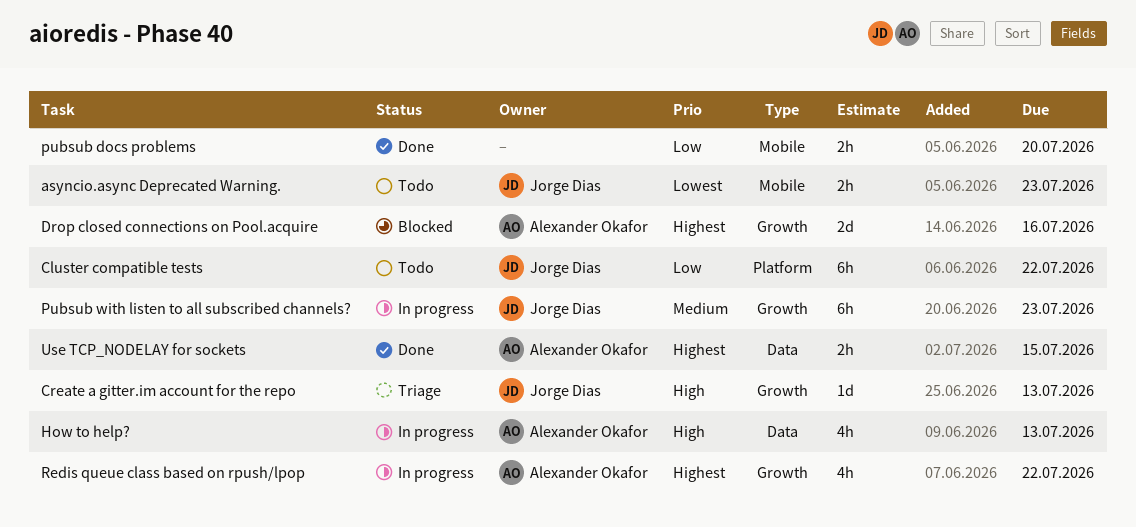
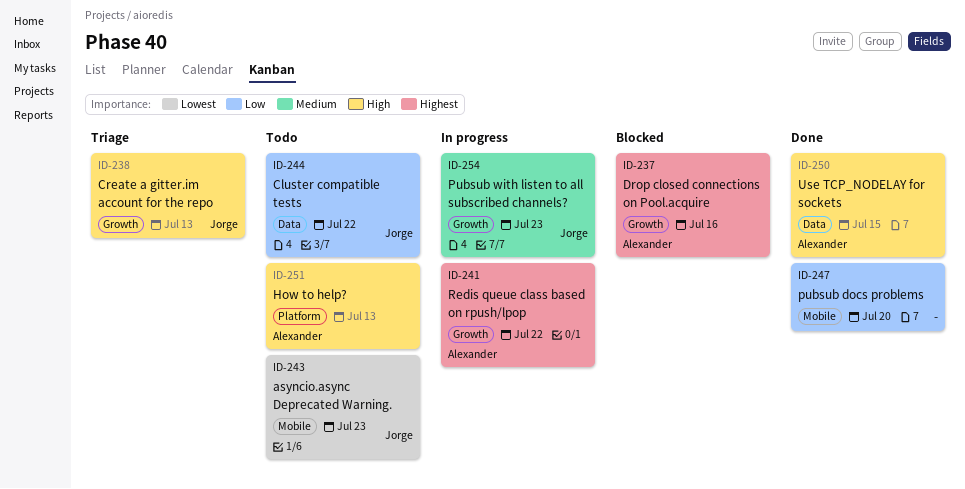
Cluster compatible tests, label: Platform -> Data
How to help?, status: In progress -> Todo
How to help?, label: Data -> Platform
Use TCP_NODELAY for sockets, priority: Highest -> High

